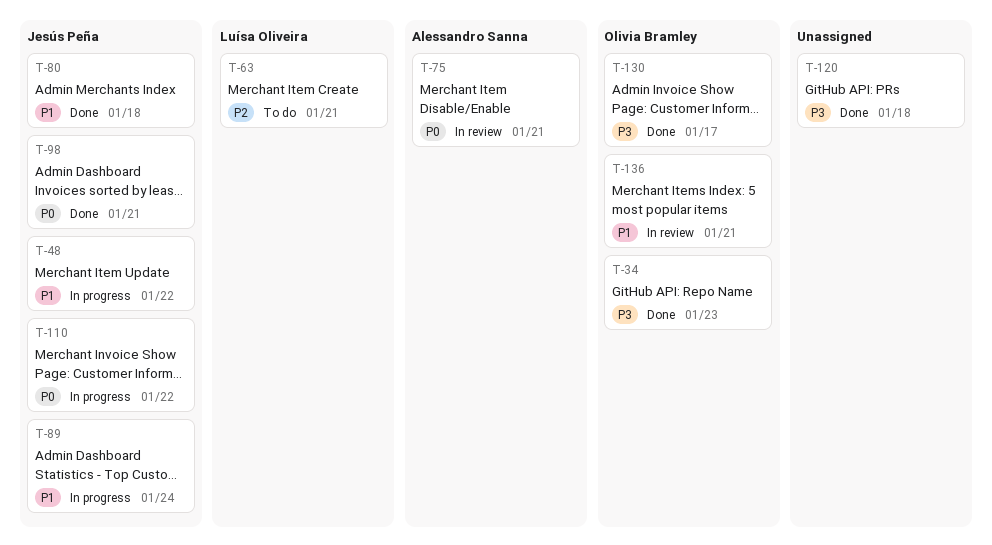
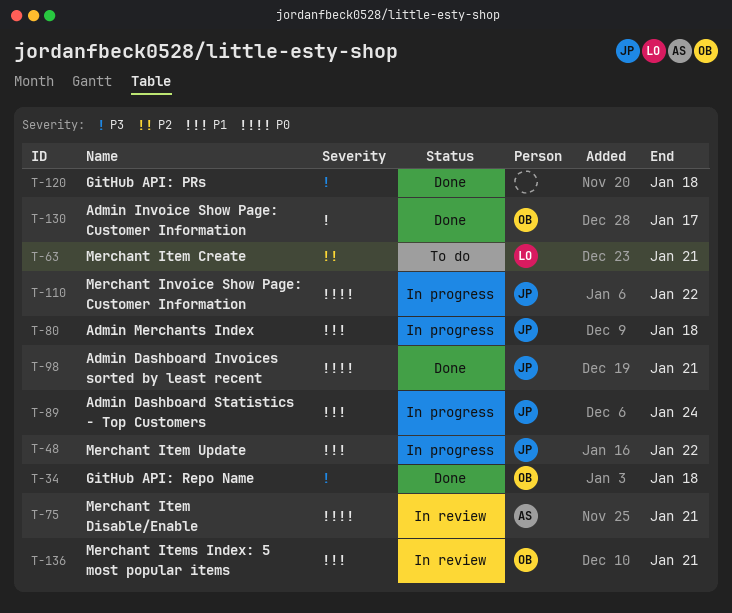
T-34, due: Jan 23 -> Jan 18
T-80, status: Done -> In progress

